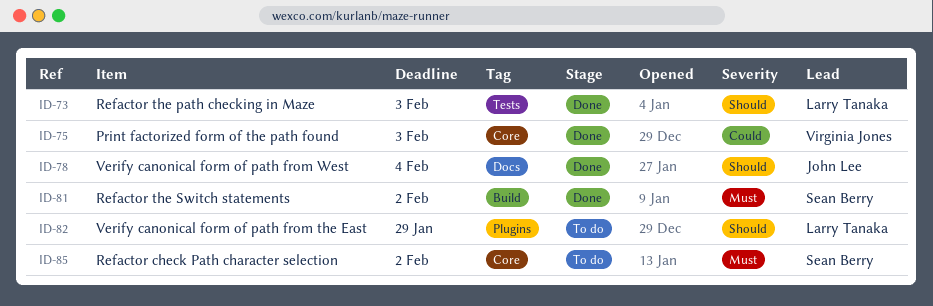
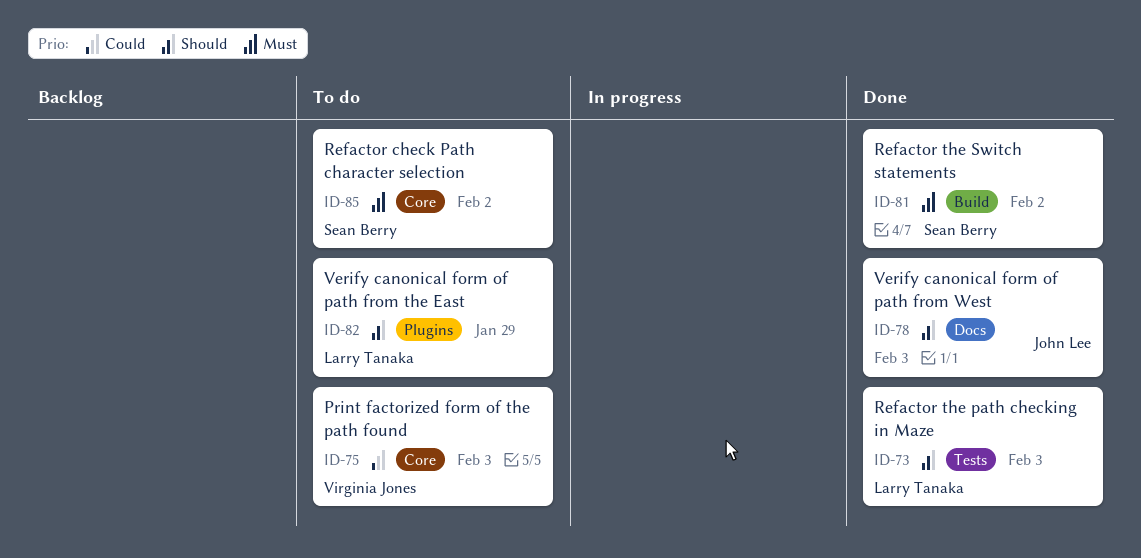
ID-75, status: Done -> To do
ID-78, due: Feb 4 -> Feb 3

